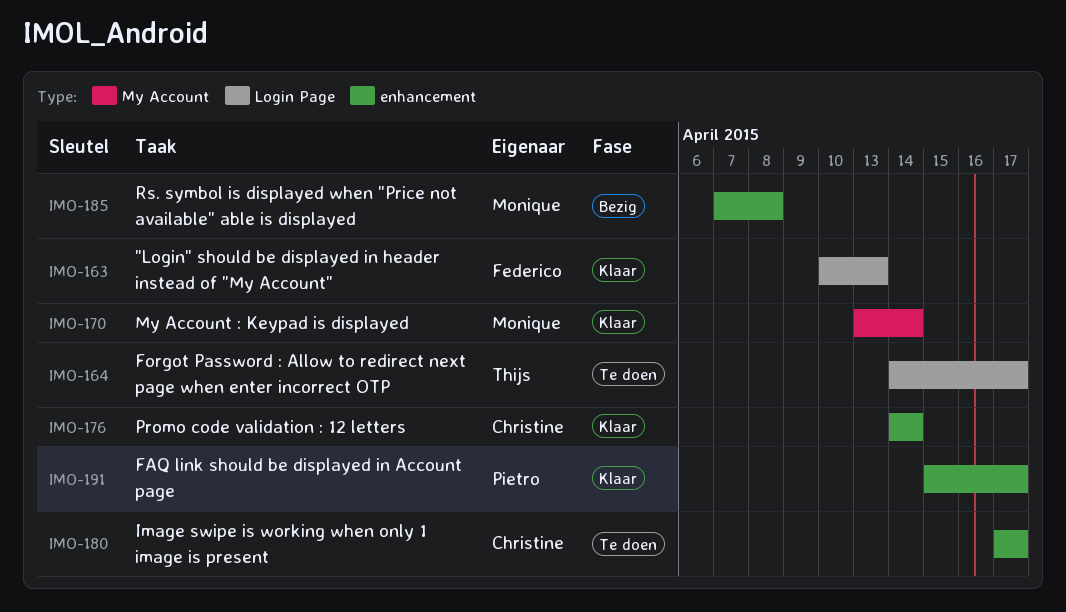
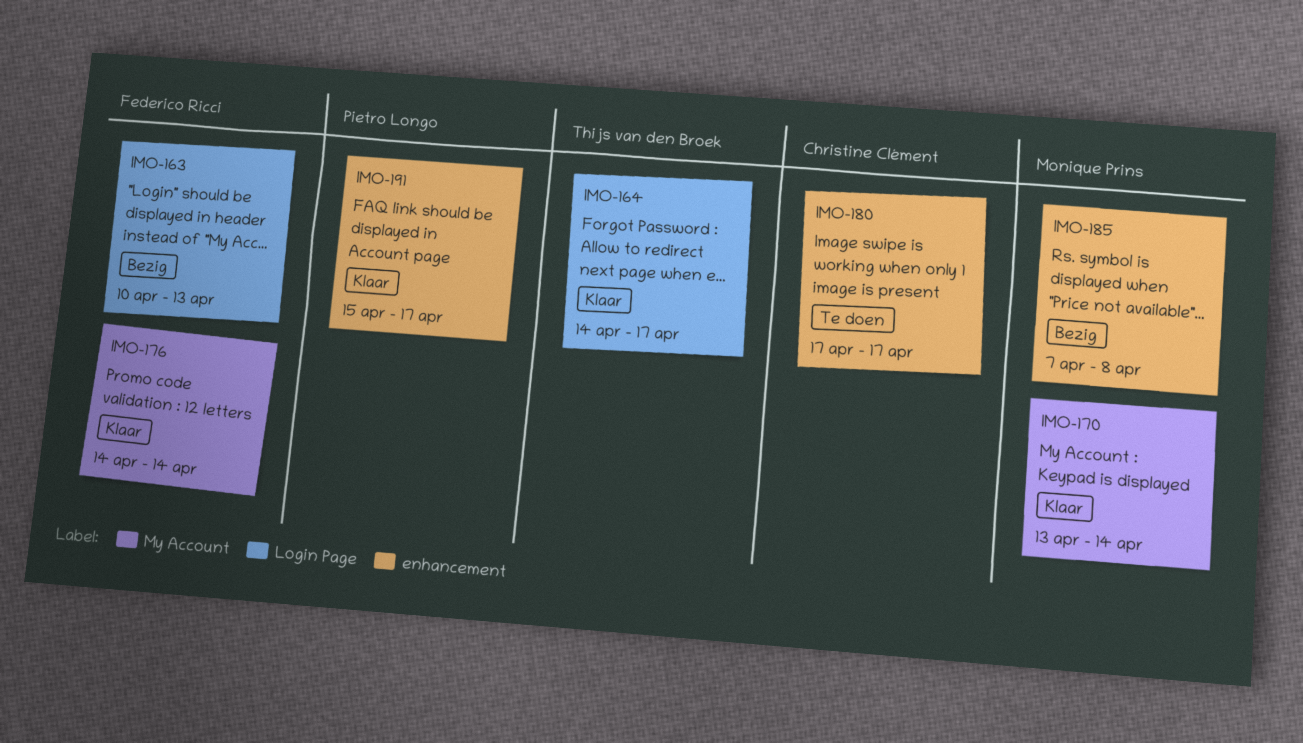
IMO-163, status: Klaar -> Bezig
IMO-164, status: Te doen -> Klaar
IMO-176, owner: Christine Clément -> Federico Ricci
IMO-176, label: enhancement -> My Account

